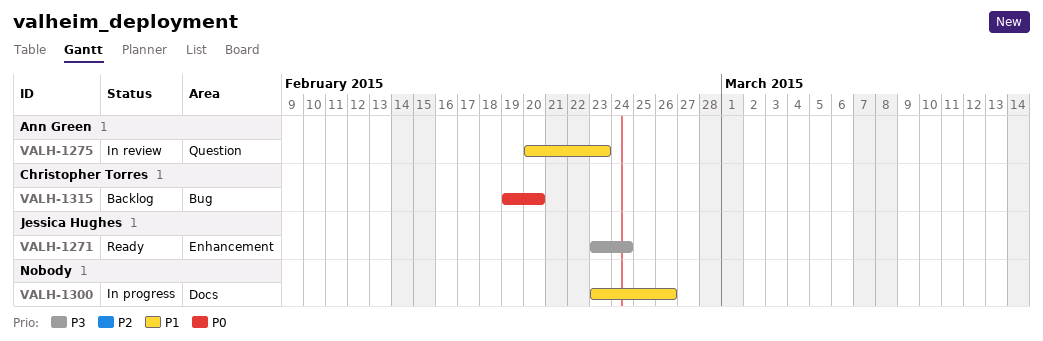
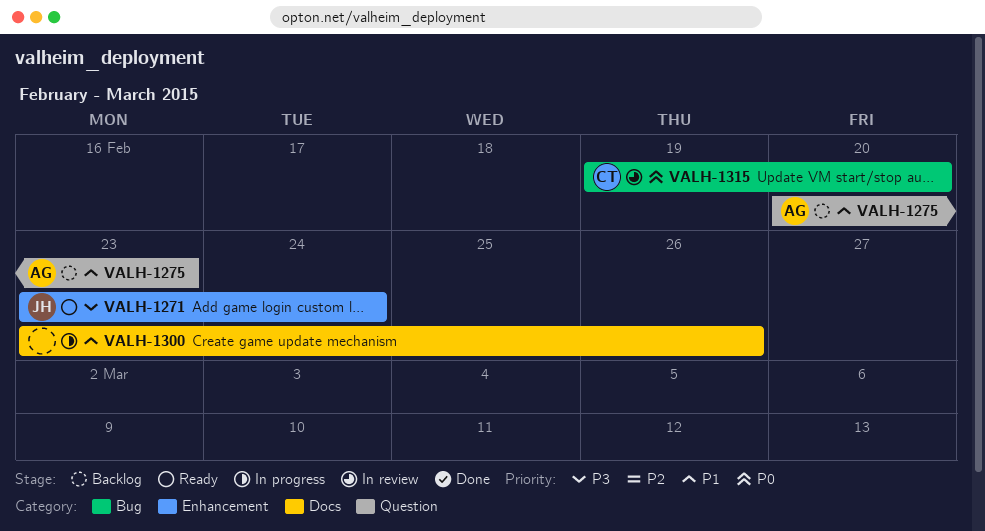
VALH-1275, status: In review -> Backlog
VALH-1315, status: Backlog -> In review

